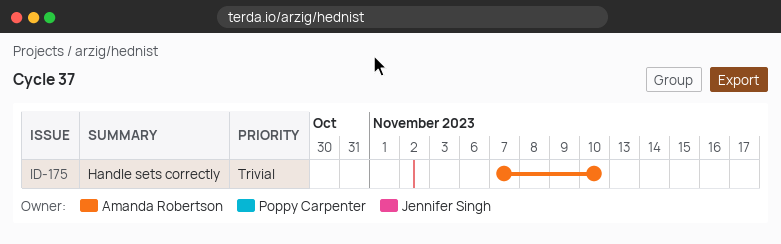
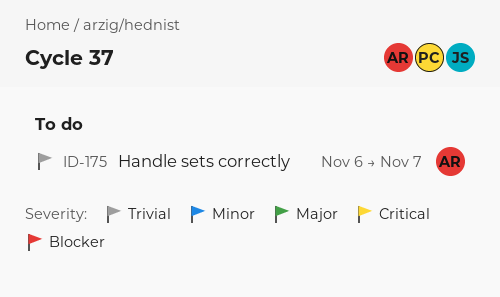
ID-175, start: Nov 7 -> Nov 6
ID-175, due: Nov 10 -> Nov 7

